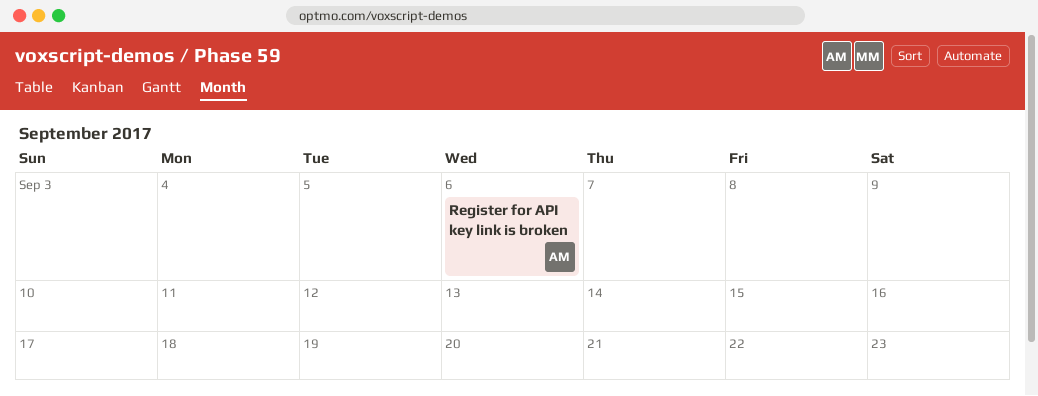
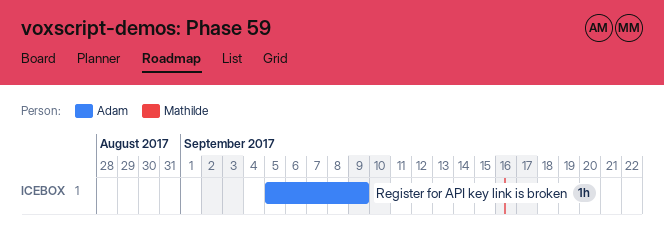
Register for API key link is broken, due: Sep 6 -> Sep 9

